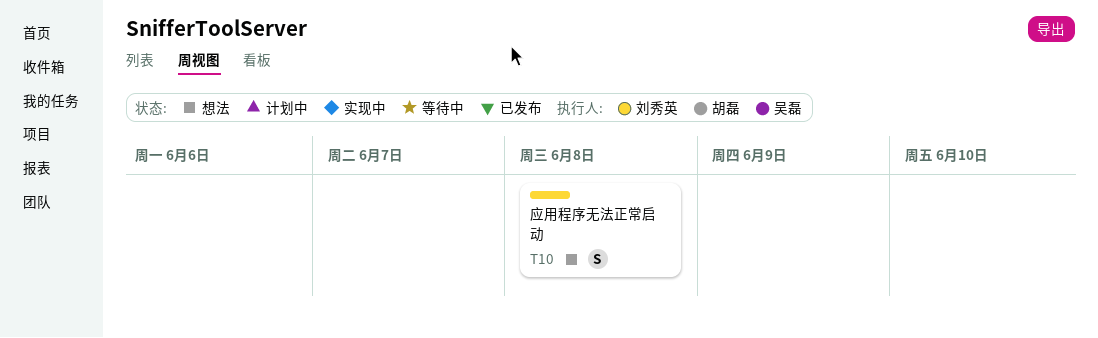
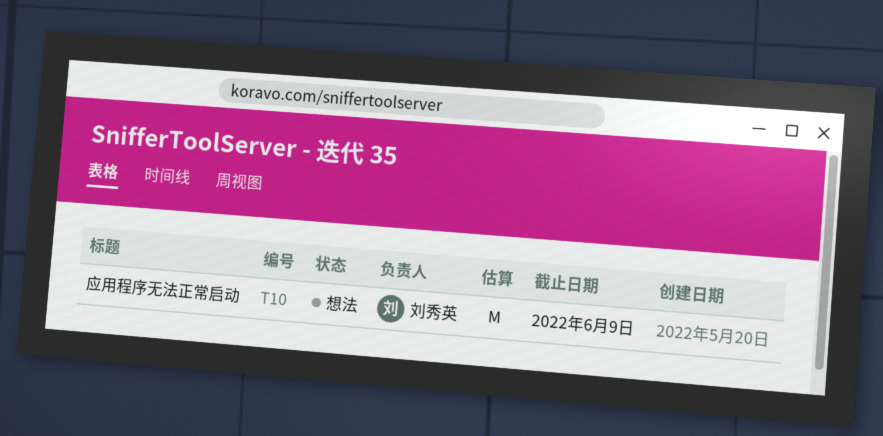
T10, estimate: S -> M
T10, due: Jun 8 -> Jun 9

